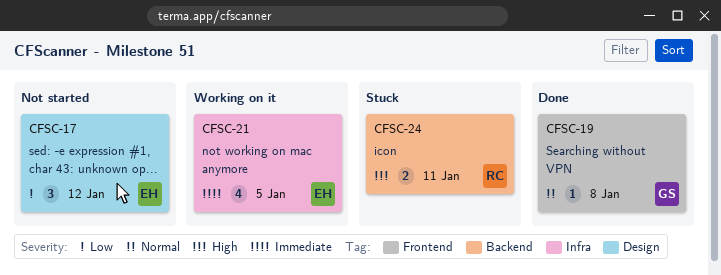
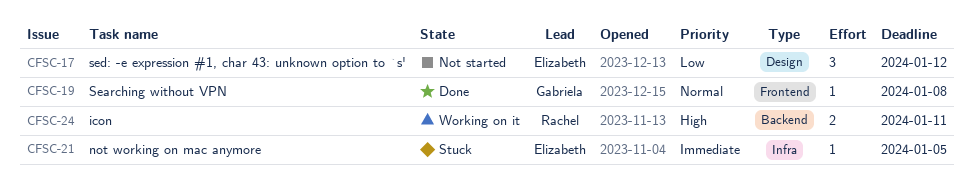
CFSC-21, status: Working on it -> Stuck
CFSC-21, estimate: 4 -> 1
CFSC-24, status: Stuck -> Working on it

